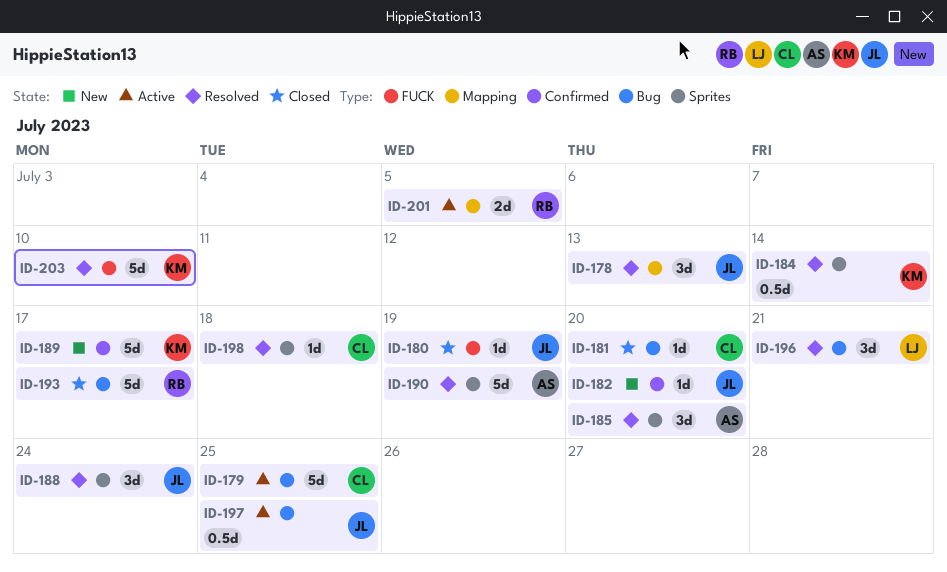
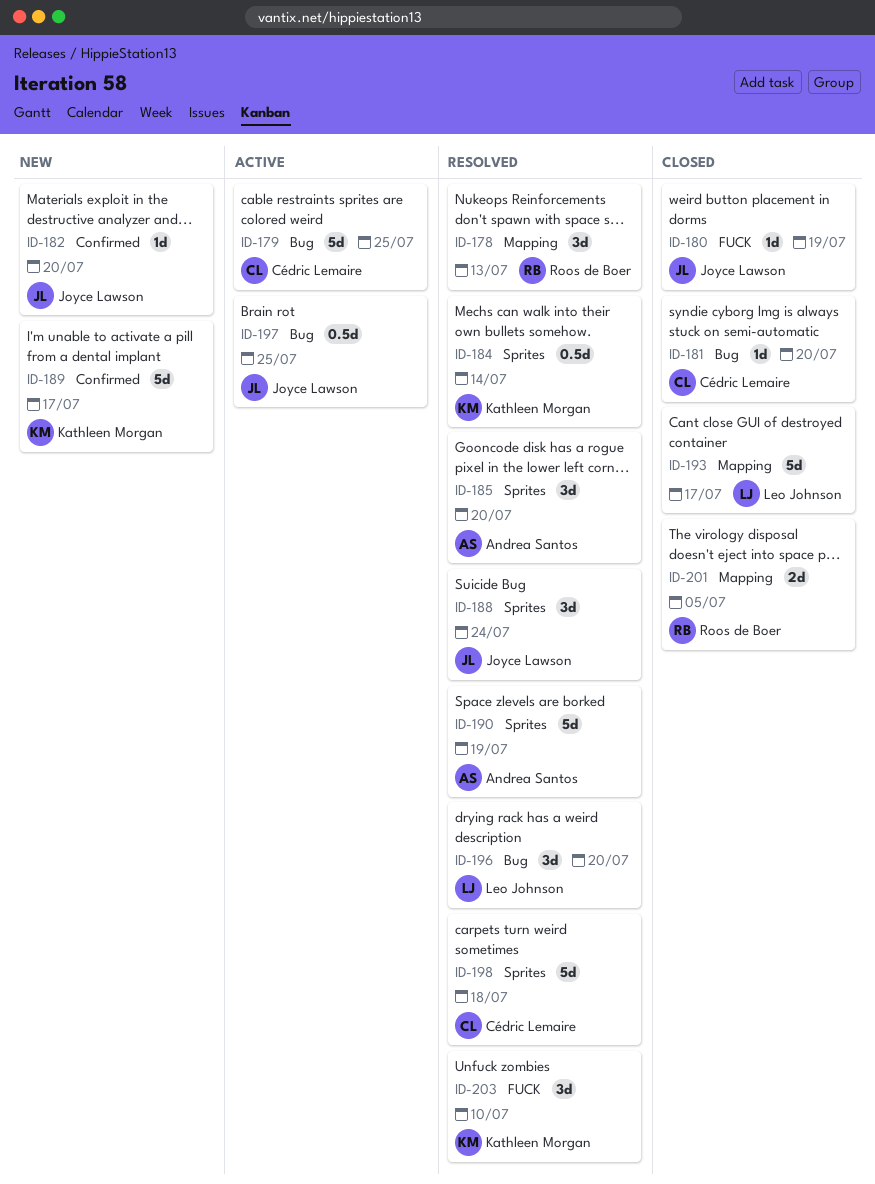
ID-178, owner: Joyce Lawson -> Roos de Boer
ID-193, owner: Roos de Boer -> Leo Johnson
ID-193, label: Bug -> Mapping
ID-196, due: Jul 21 -> Jul 20
ID-198, estimate: 1d -> 5d
ID-201, status: Active -> Closed
ID-203, estimate: 5d -> 3d

